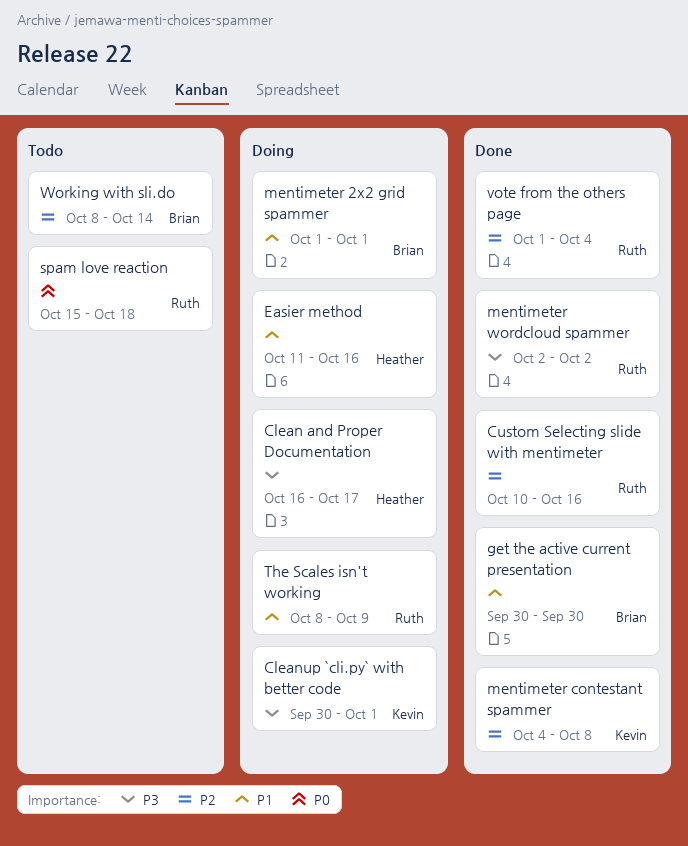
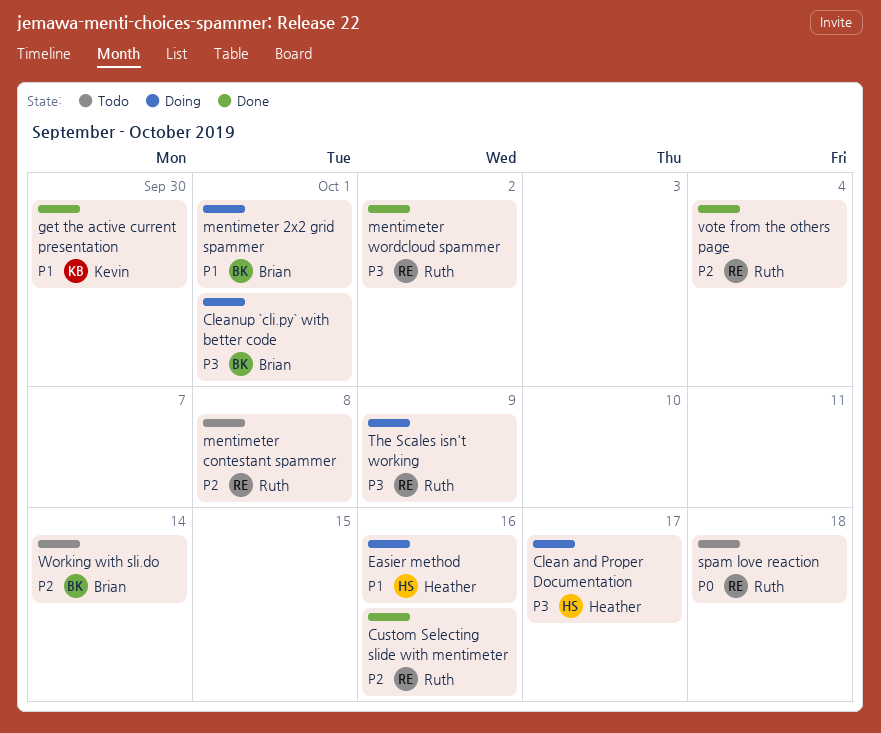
Cleanup `cli.py` with better code, owner: Kevin -> Brian
get the active current presentation, owner: Brian -> Kevin
mentimeter contestant spammer, status: Done -> Todo
mentimeter contestant spammer, owner: Kevin -> Ruth
The Scales isn't working, priority: P1 -> P3

